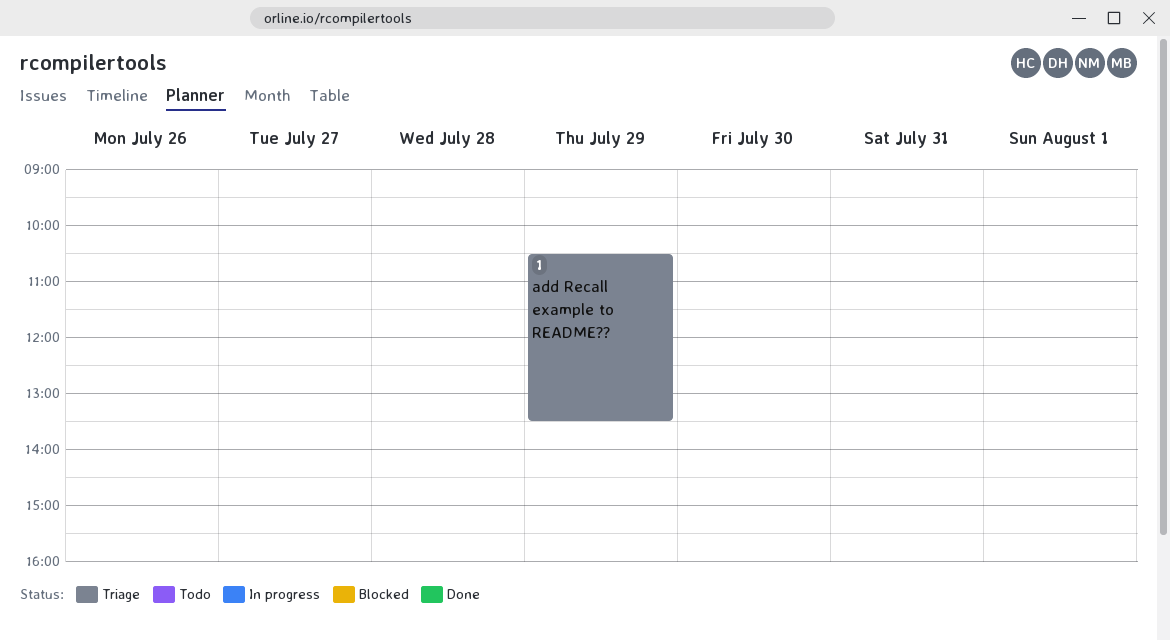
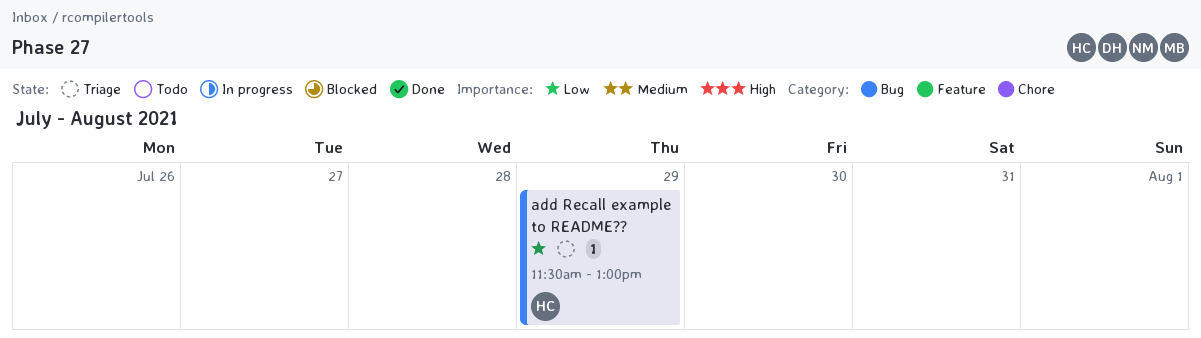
add Recall example to README??, begins: 10:30 -> 11:30
add Recall example to README??, ends: 13:30 -> 13:00

